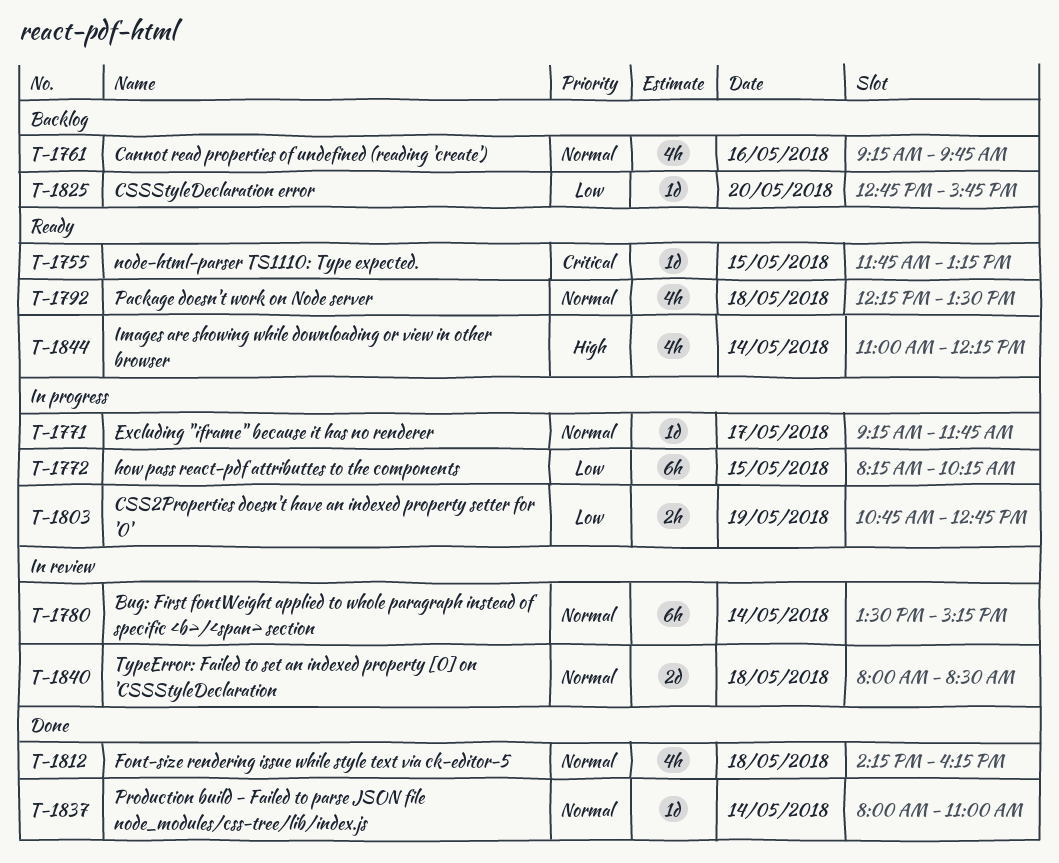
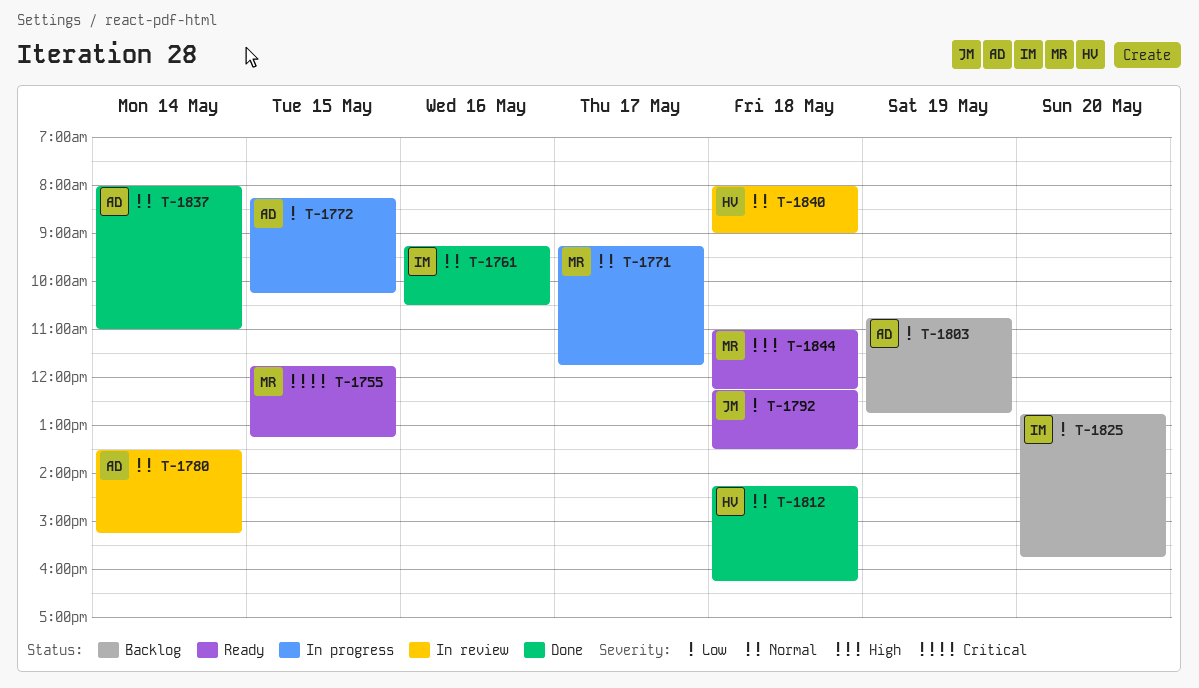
T-1761, status: Backlog -> Done
T-1761, ends: 09:45 -> 10:30
T-1792, priority: Normal -> Low
T-1803, status: In progress -> Backlog
T-1840, ends: 08:30 -> 09:00
T-1844, day: May 14 -> May 18

